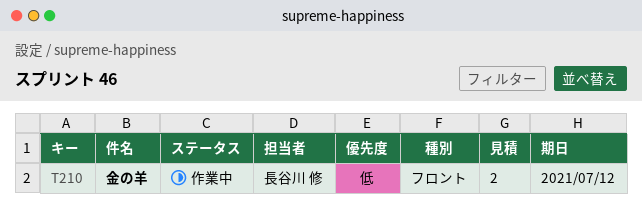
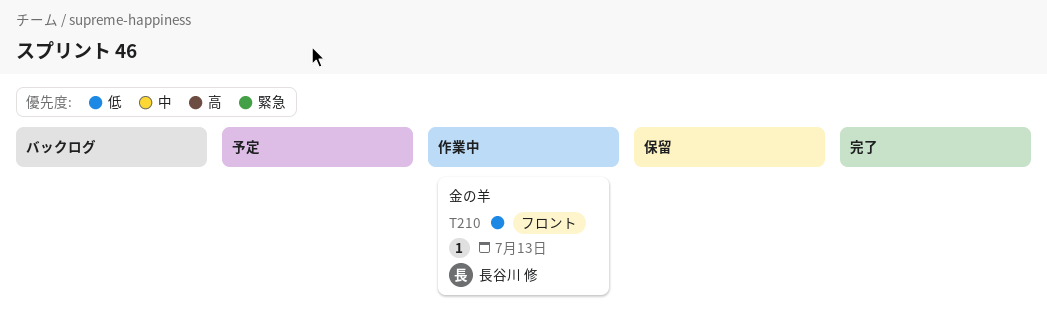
T210, estimate: 2 -> 1
T210, due: Jul 12 -> Jul 13

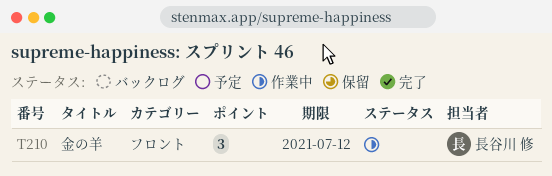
T210, estimate: 1 -> 3
T210, due: Jul 13 -> Jul 12

